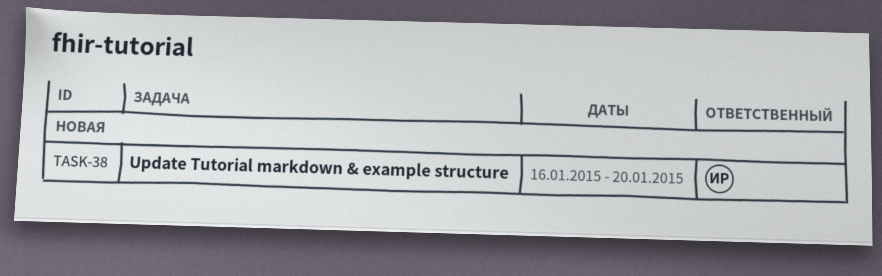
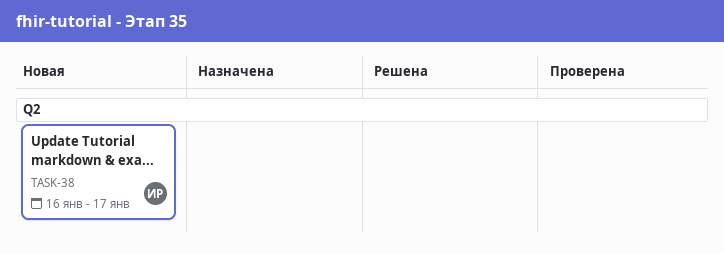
TASK-38, due: Jan 20 -> Jan 17

